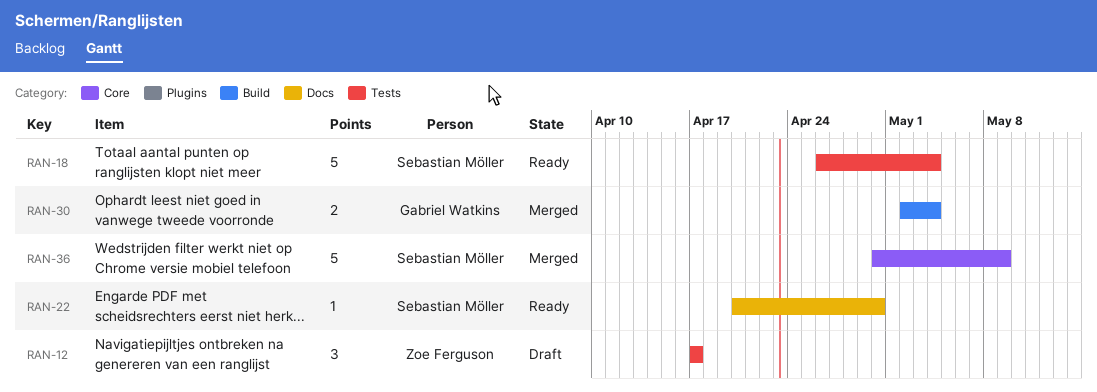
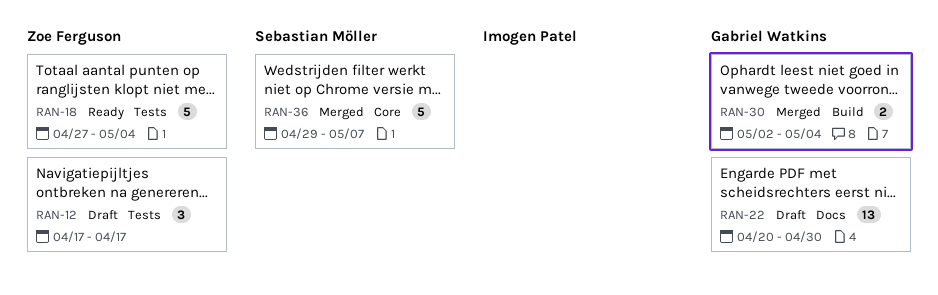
RAN-18, owner: Sebastian Möller -> Zoe Ferguson
RAN-18, start: Apr 26 -> Apr 27
RAN-22, status: Ready -> Draft
RAN-22, owner: Sebastian Möller -> Gabriel Watkins
RAN-22, estimate: 1 -> 13
RAN-36, start: Apr 30 -> Apr 29
RAN-36, due: May 9 -> May 7

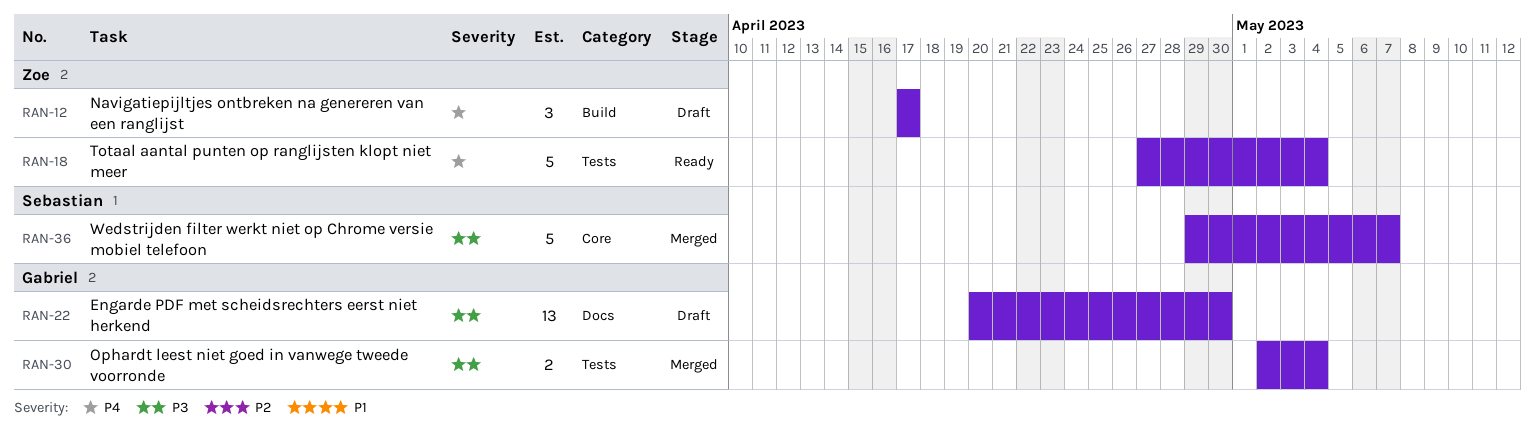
RAN-12, label: Tests -> Build
RAN-30, label: Build -> Tests

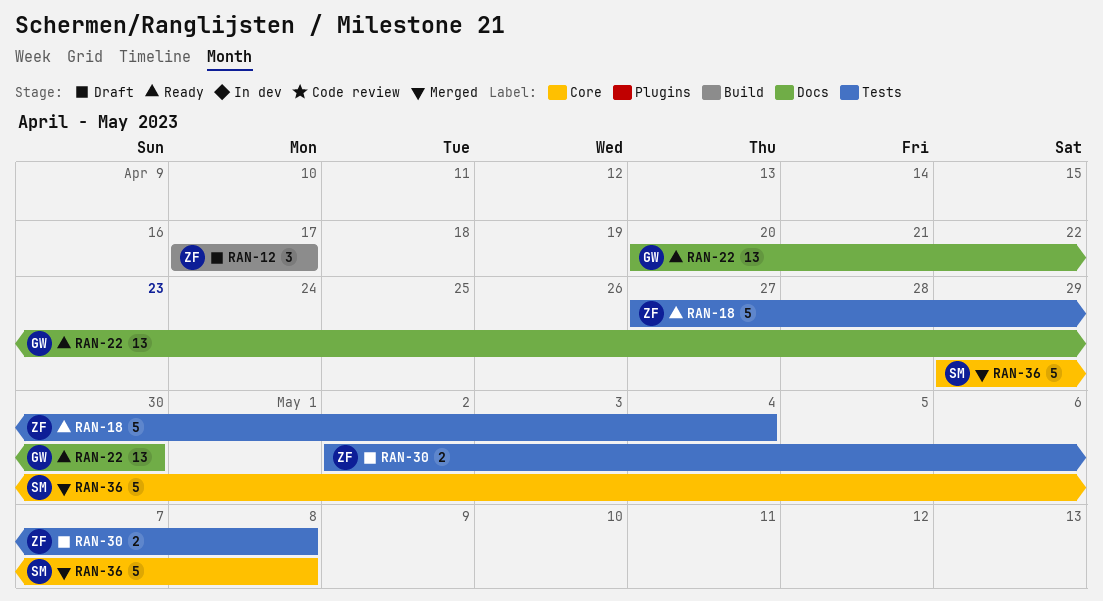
RAN-22, status: Draft -> Ready
RAN-30, status: Merged -> Draft
RAN-30, owner: Gabriel -> Zoe
RAN-30, due: May 4 -> May 8
RAN-36, due: May 7 -> May 8

